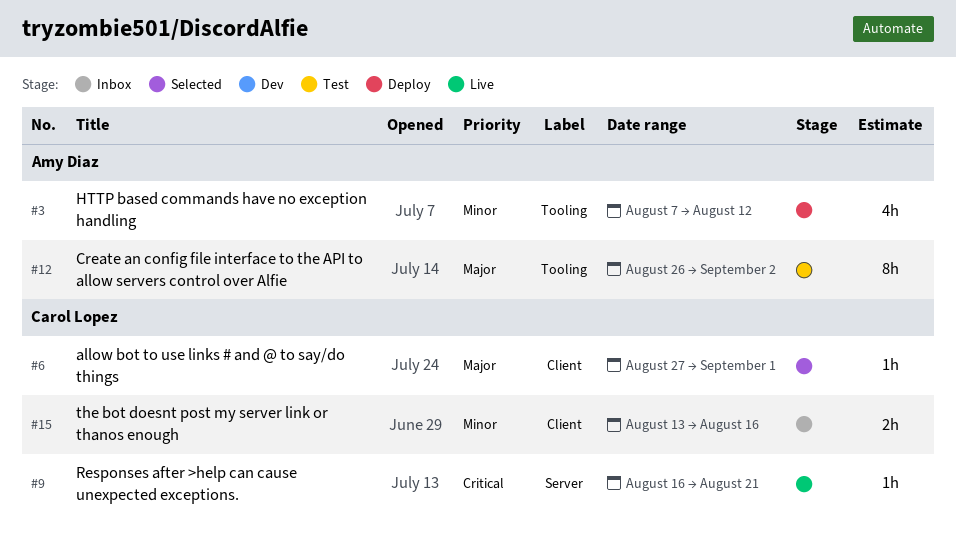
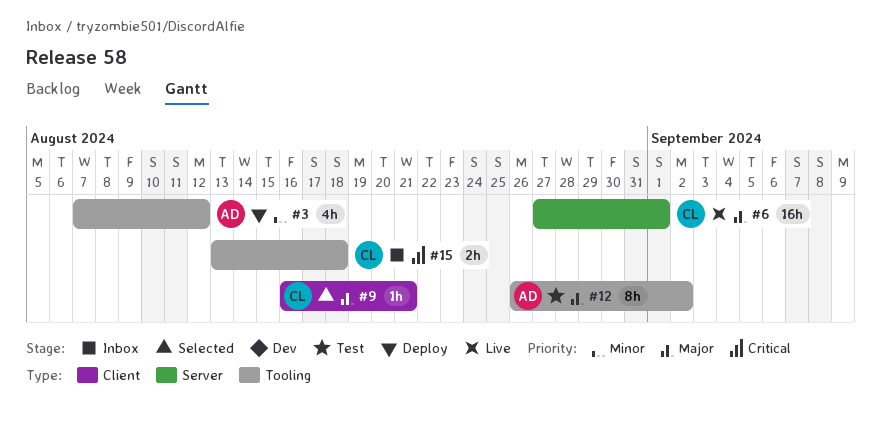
#6, status: Selected -> Live
#6, label: Client -> Server
#6, estimate: 1h -> 16h
#9, status: Live -> Selected
#9, priority: Critical -> Major
#9, label: Server -> Client
#15, priority: Minor -> Critical
#15, label: Client -> Tooling
#15, due: Aug 16 -> Aug 18

